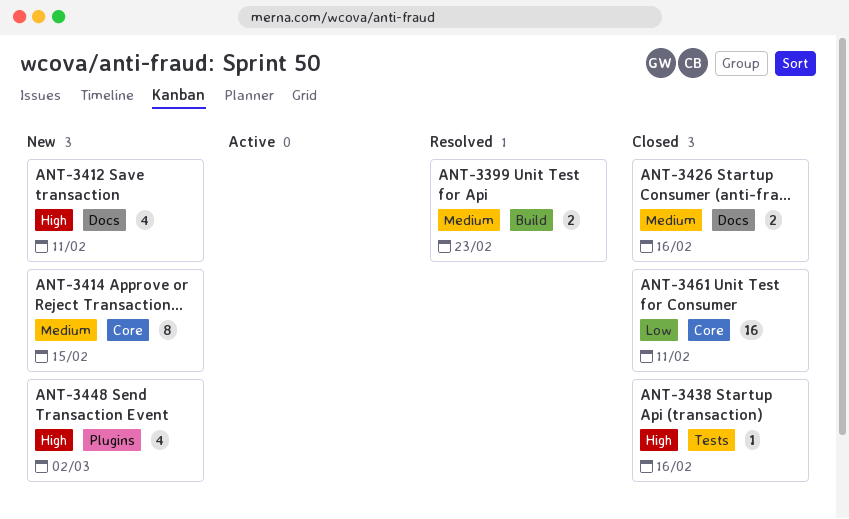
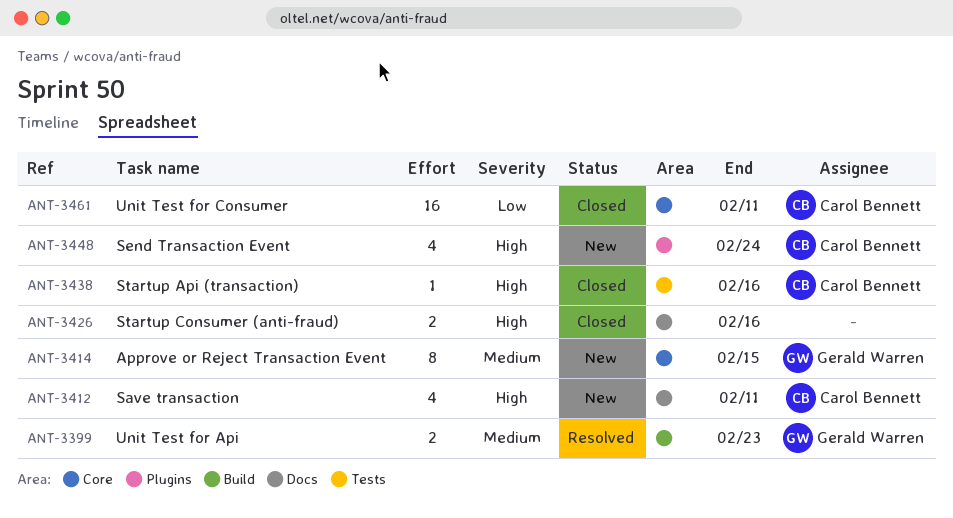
ANT-3426, priority: Medium -> High
ANT-3448, due: Mar 2 -> Feb 24

